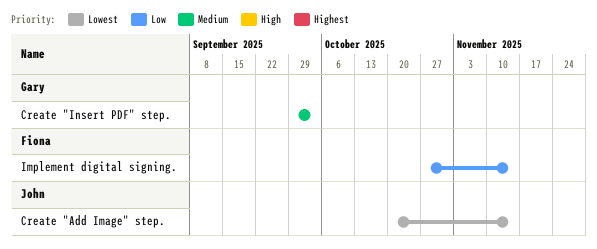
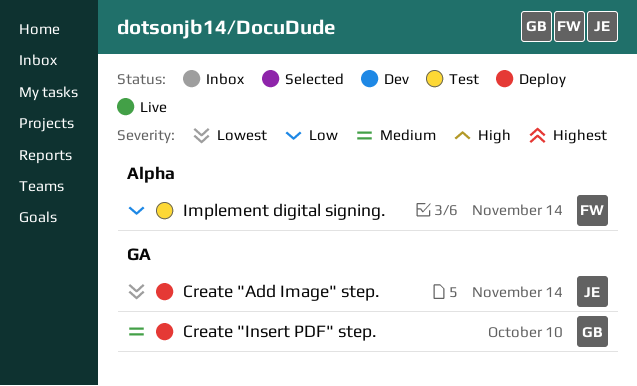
Create "Insert PDF" step., due: Oct 3 -> Oct 10

